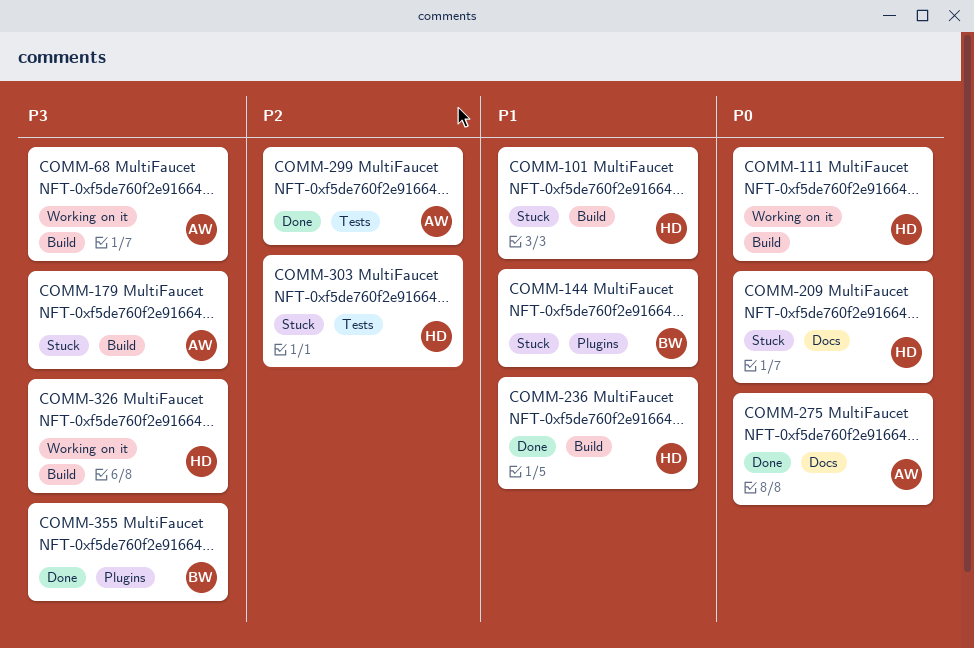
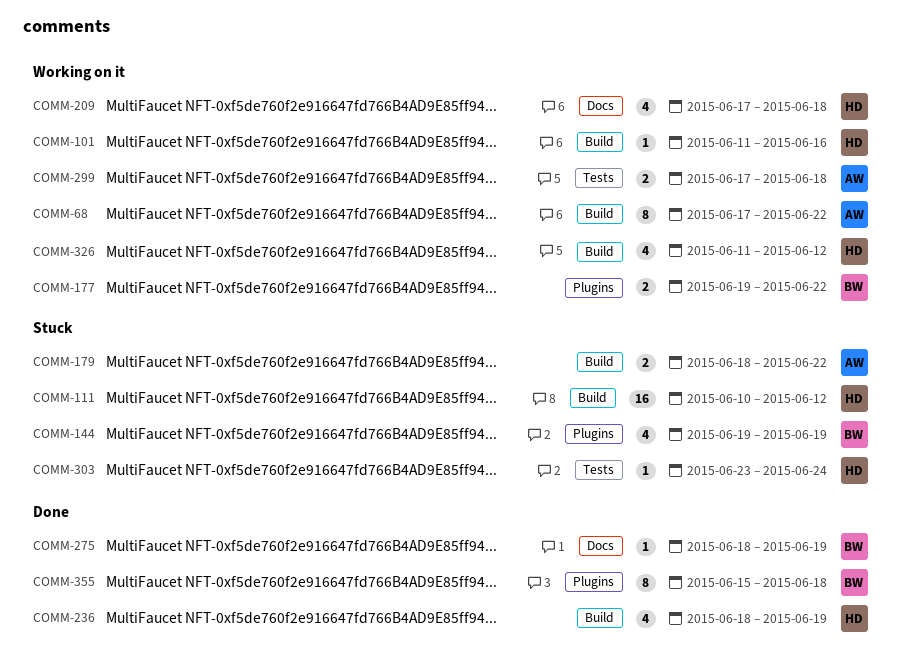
COMM-101, status: Stuck -> Working on it
COMM-111, status: Working on it -> Stuck
COMM-177: none -> present
COMM-209, status: Stuck -> Working on it
COMM-275, owner: AW -> BW
COMM-299, status: Done -> Working on it

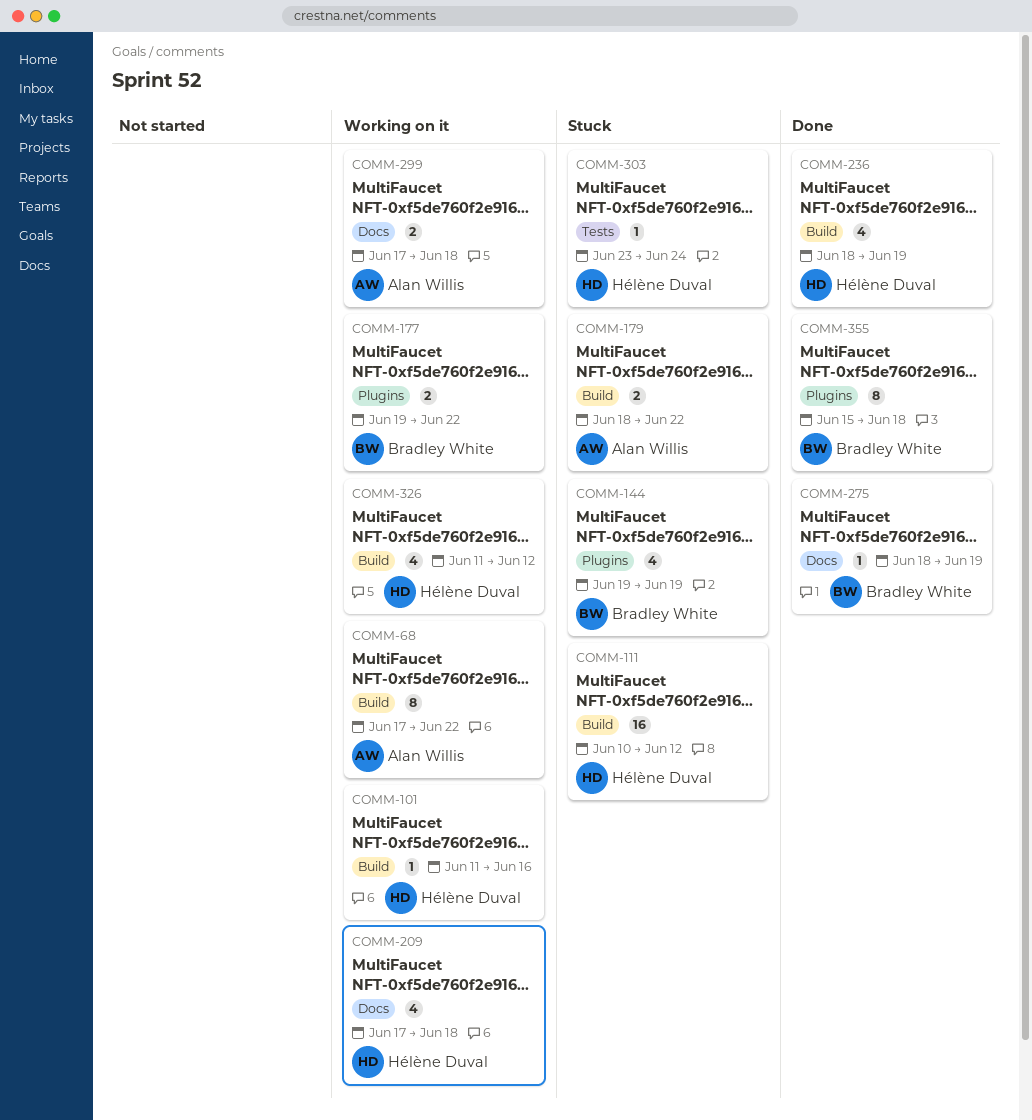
COMM-299, label: Tests -> Docs

